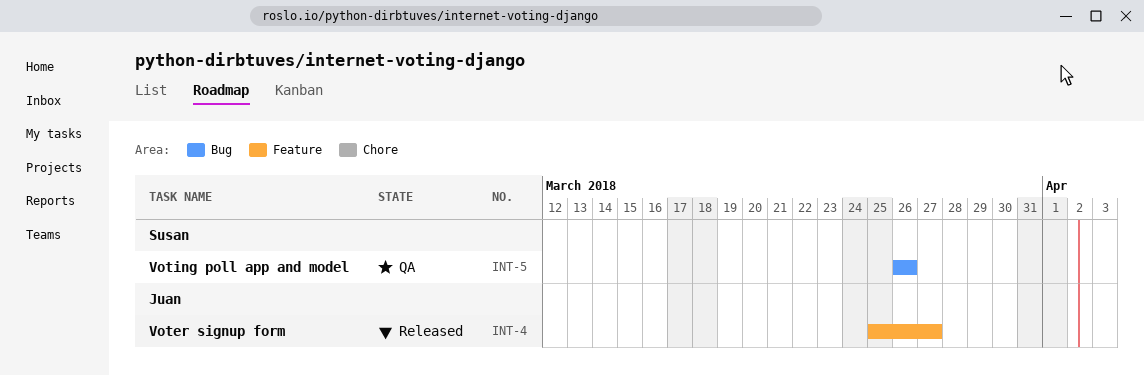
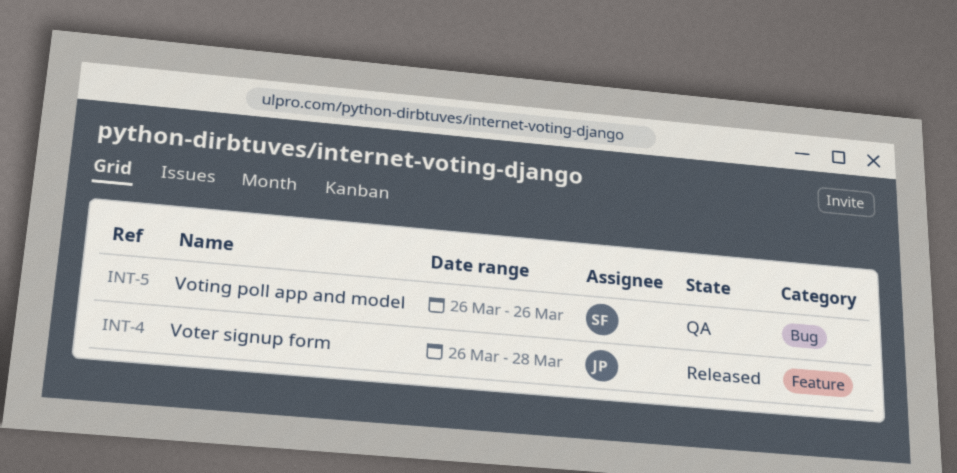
INT-4, start: Mar 25 -> Mar 26
INT-4, due: Mar 27 -> Mar 28

